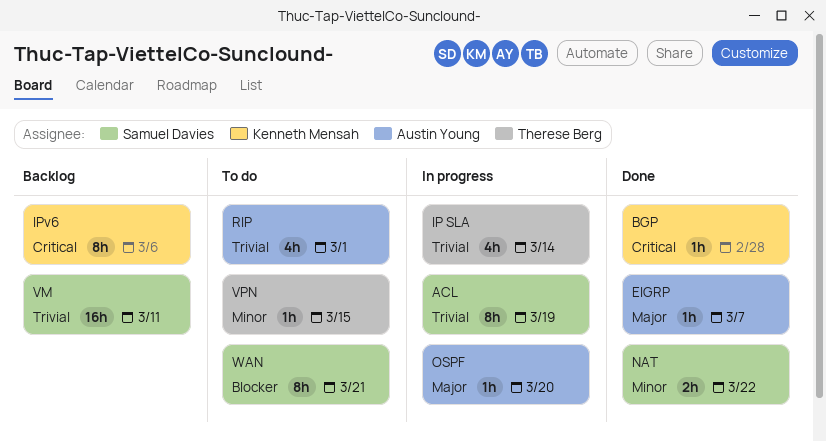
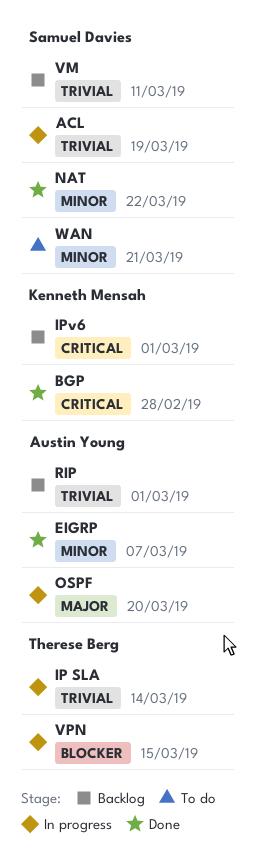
EIGRP, priority: Major -> Minor
IPv6, due: Mar 6 -> Mar 1
RIP, status: To do -> Backlog
VPN, status: To do -> In progress
VPN, priority: Minor -> Blocker
WAN, priority: Blocker -> Minor

